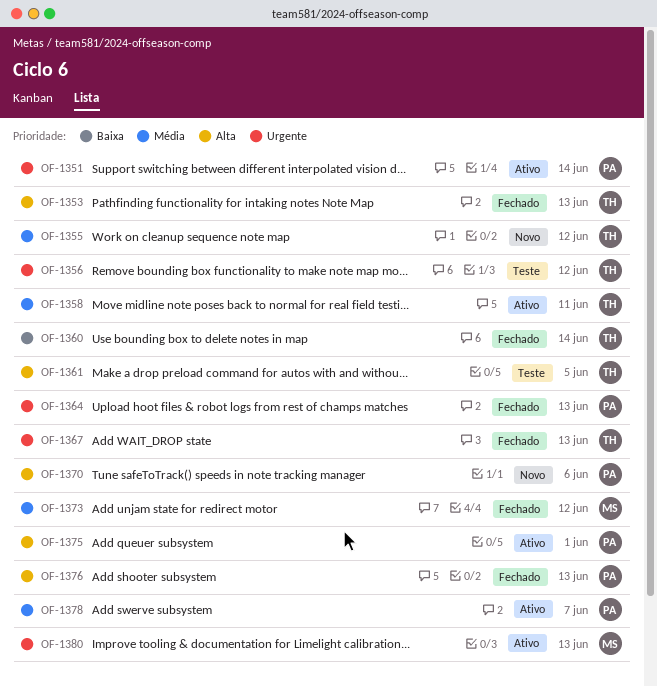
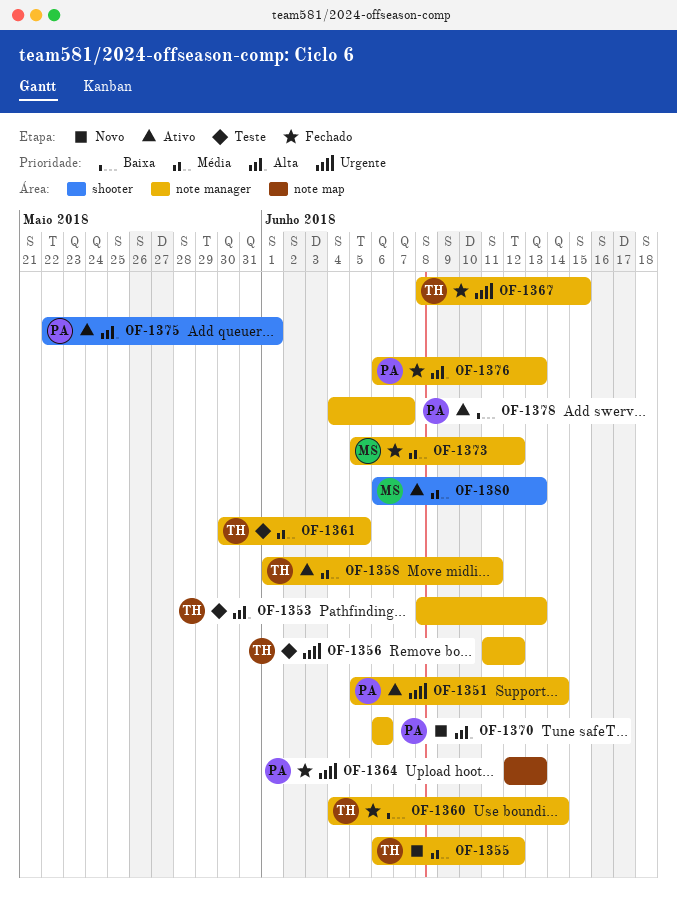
OF-1353, status: Fechado -> Teste
OF-1361, priority: Alta -> Média
OF-1367, due: Jun 13 -> Jun 15
OF-1378, priority: Média -> Baixa
OF-1380, priority: Urgente -> Média

